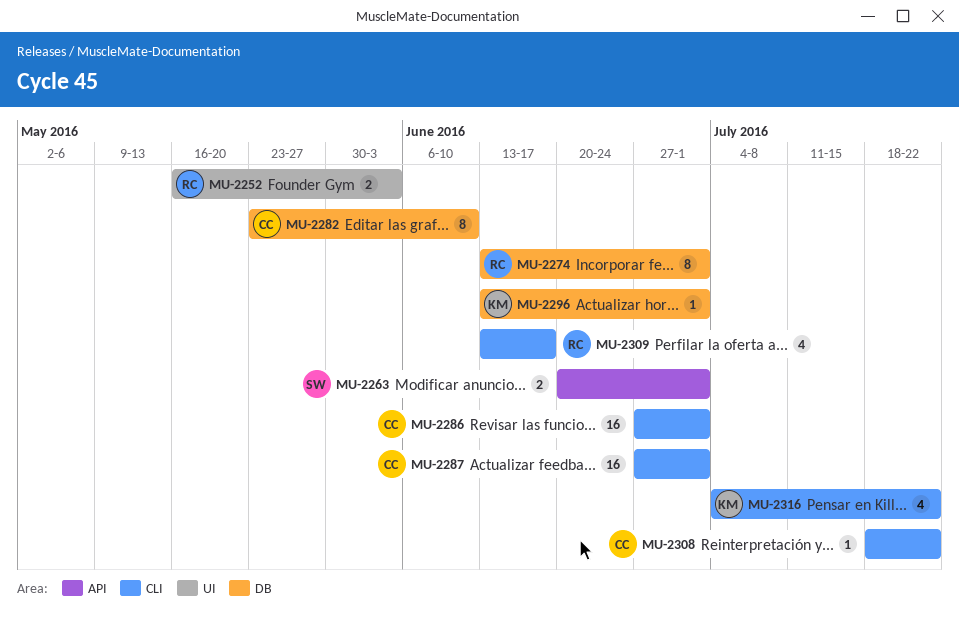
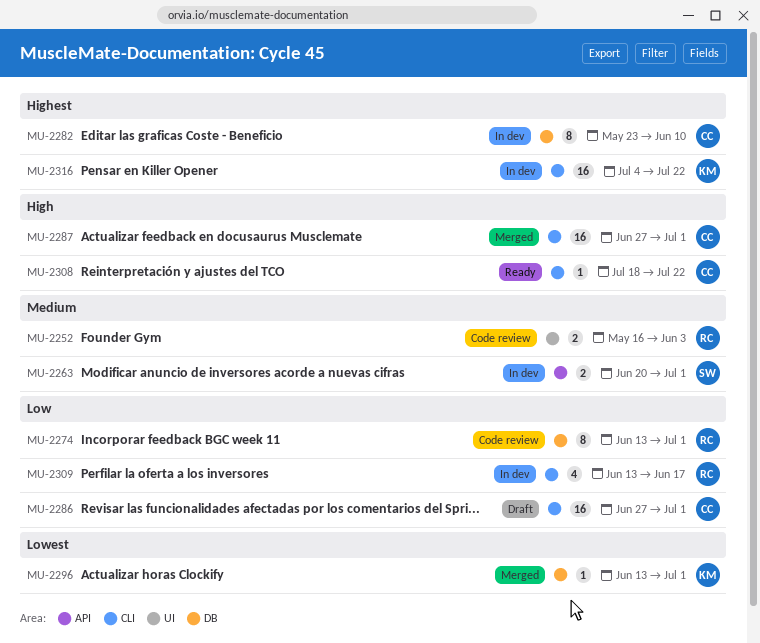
MU-2316, estimate: 4 -> 16

